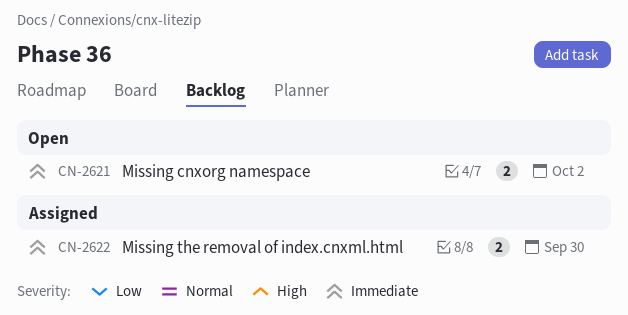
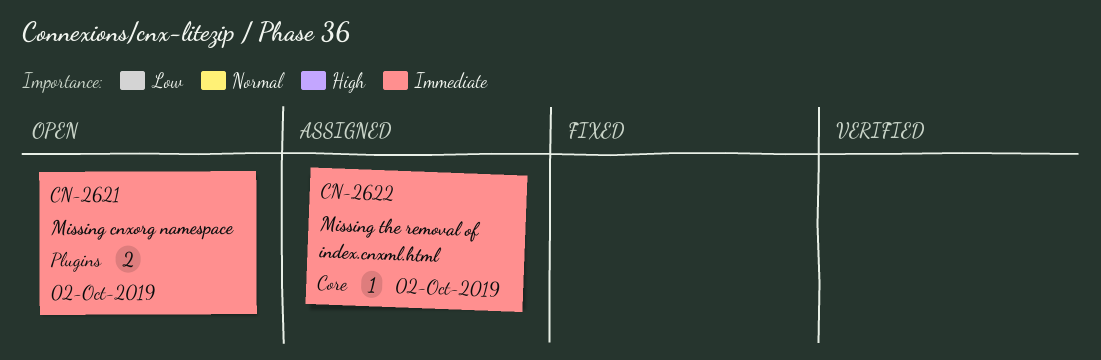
CN-2622, estimate: 2 -> 1
CN-2622, due: Sep 30 -> Oct 2

